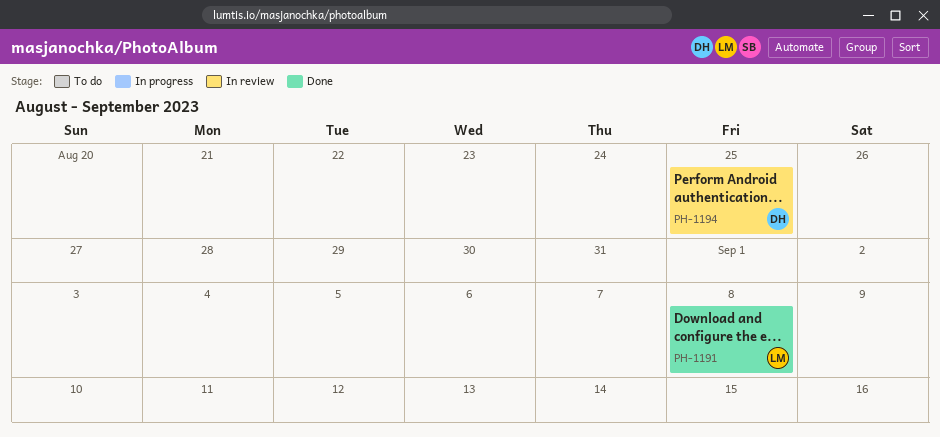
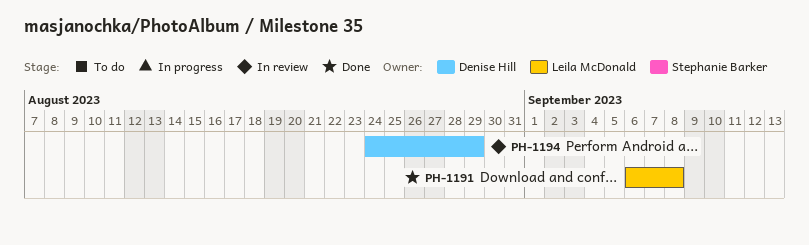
PH-1194, due: Aug 25 -> Aug 29

